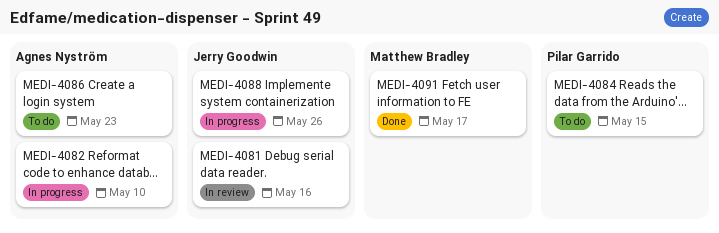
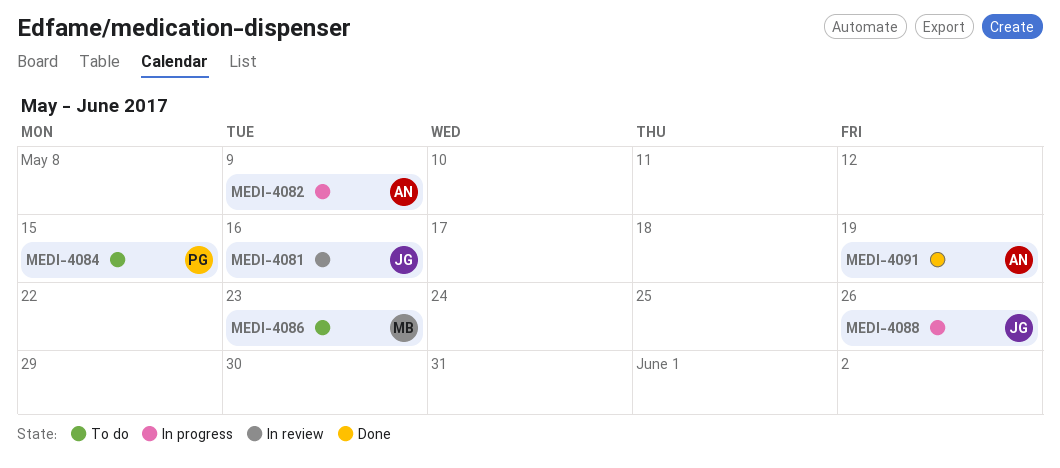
MEDI-4082, due: May 10 -> May 9
MEDI-4086, owner: Agnes Nyström -> Matthew Bradley
MEDI-4091, owner: Matthew Bradley -> Agnes Nyström
MEDI-4091, due: May 17 -> May 19

